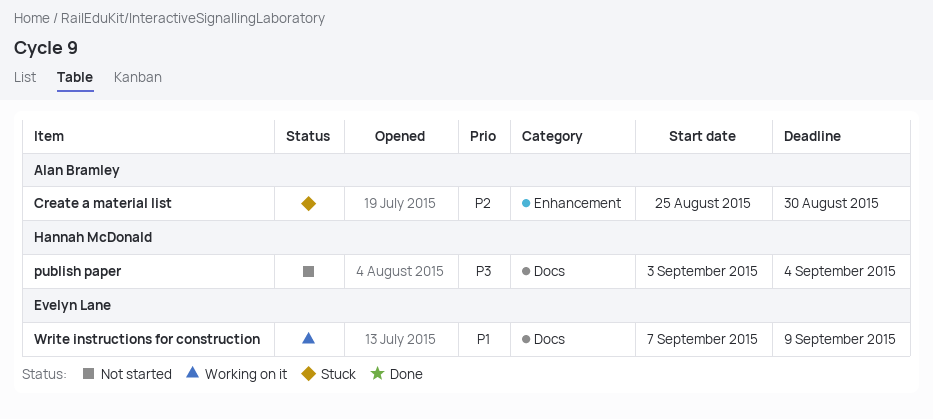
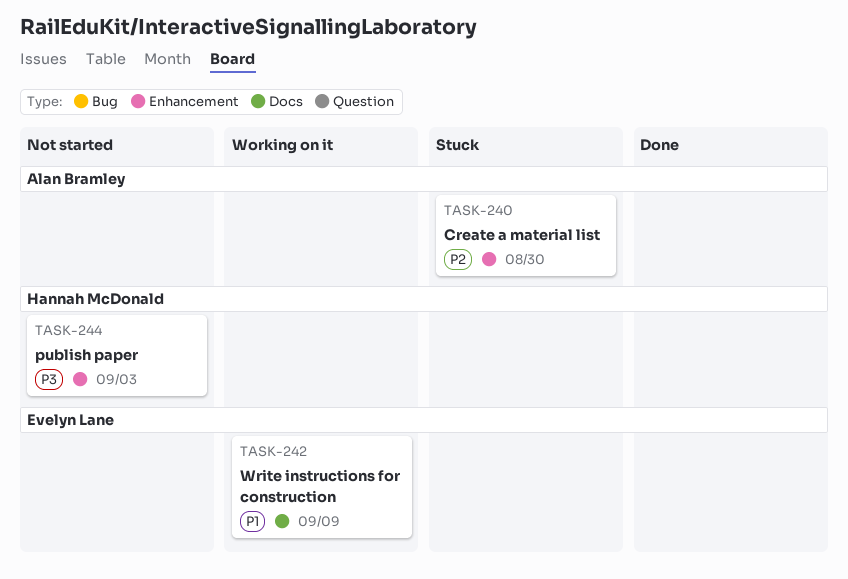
publish paper, label: Docs -> Enhancement
publish paper, due: Sep 4 -> Sep 3

